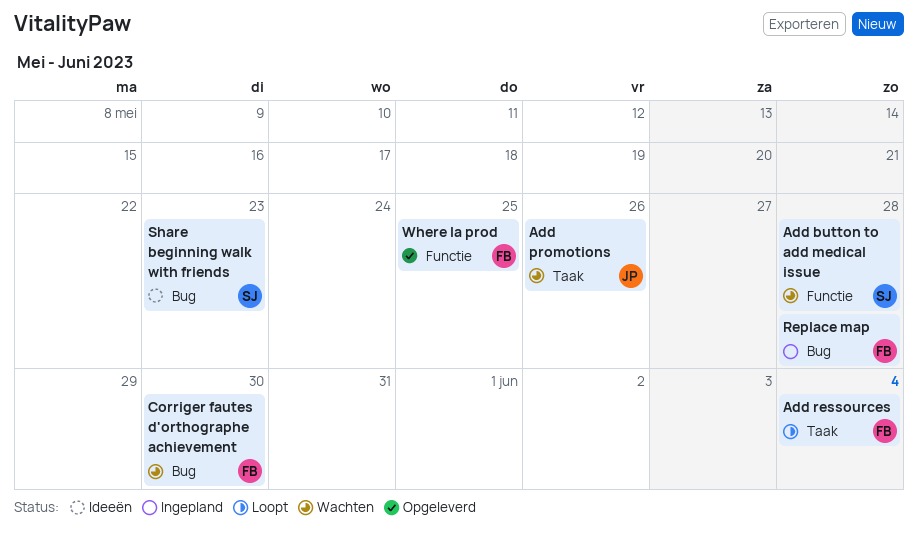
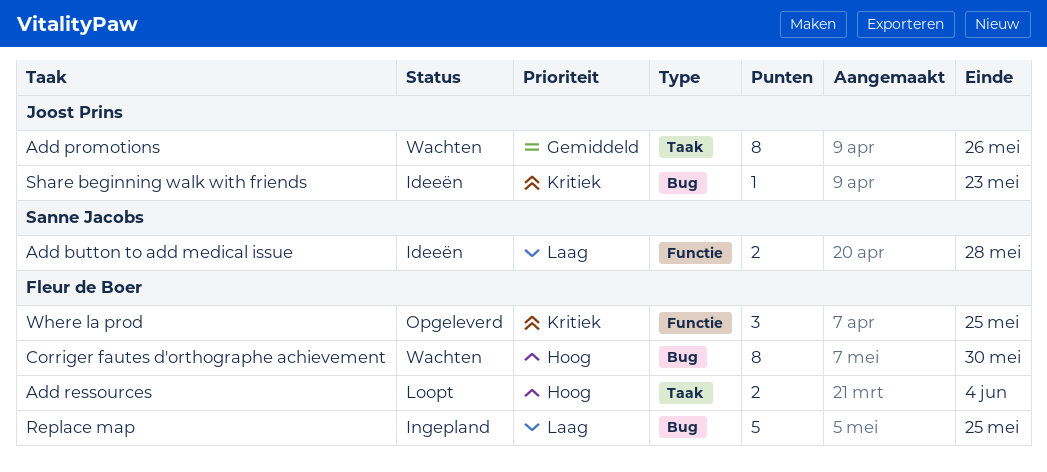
Add button to add medical issue, status: Wachten -> Ideeën
Replace map, due: May 28 -> May 25
Share beginning walk with friends, owner: Sanne Jacobs -> Joost Prins

